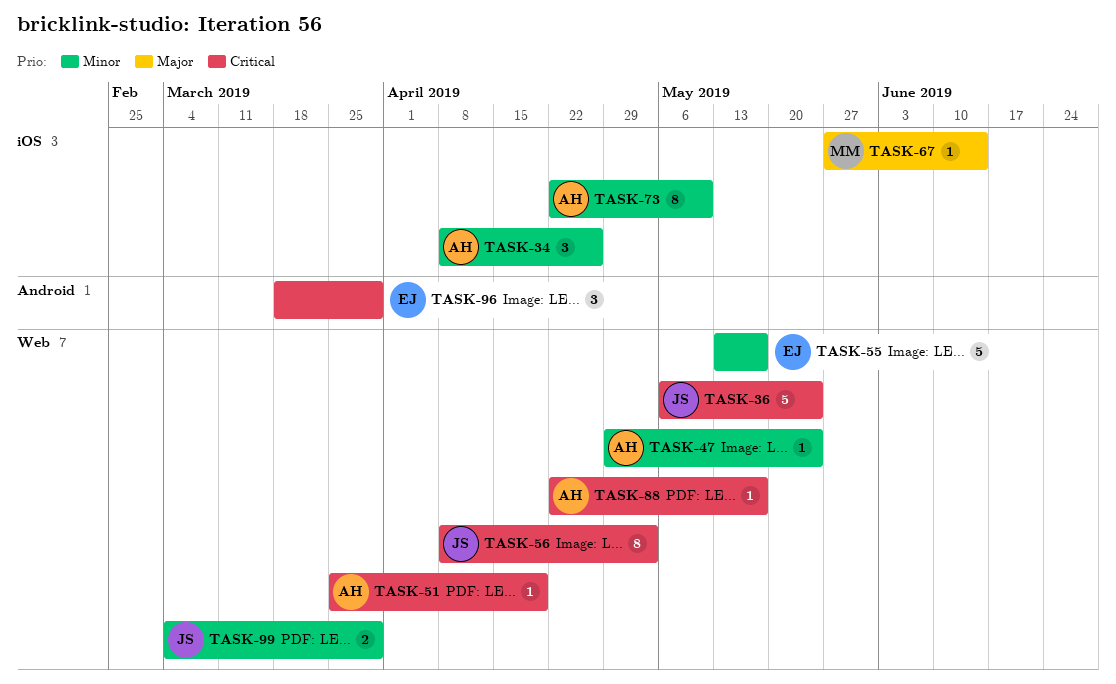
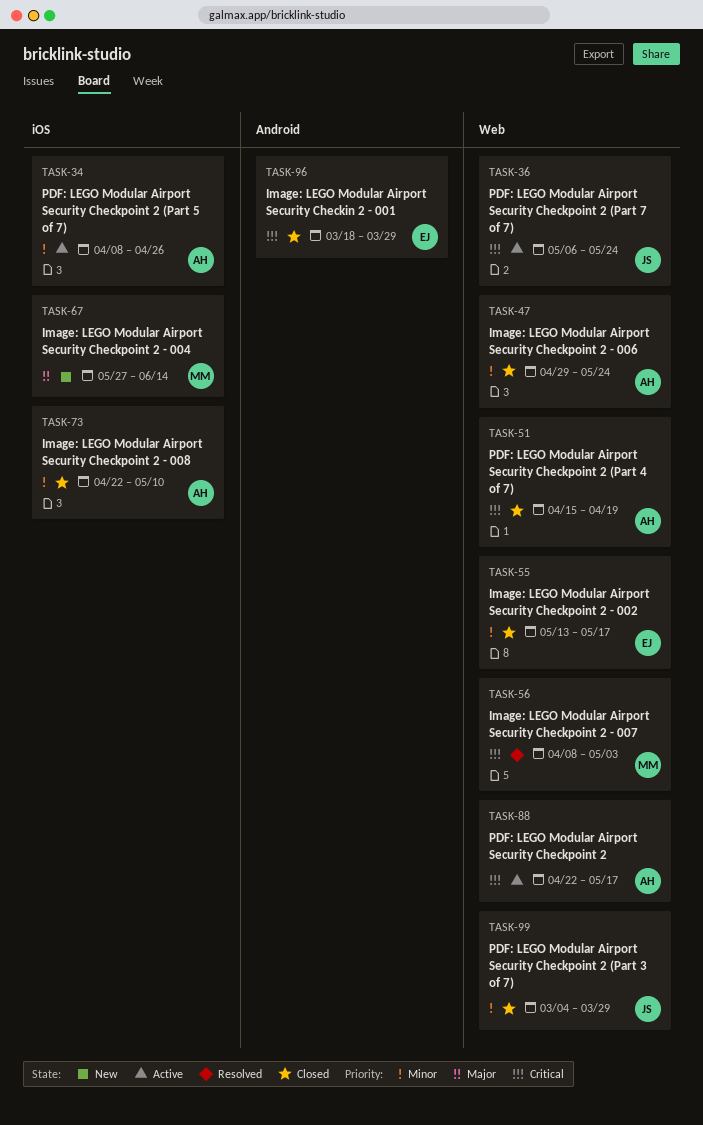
TASK-51, start: Mar 25 -> Apr 15
TASK-56, owner: JS -> MM

